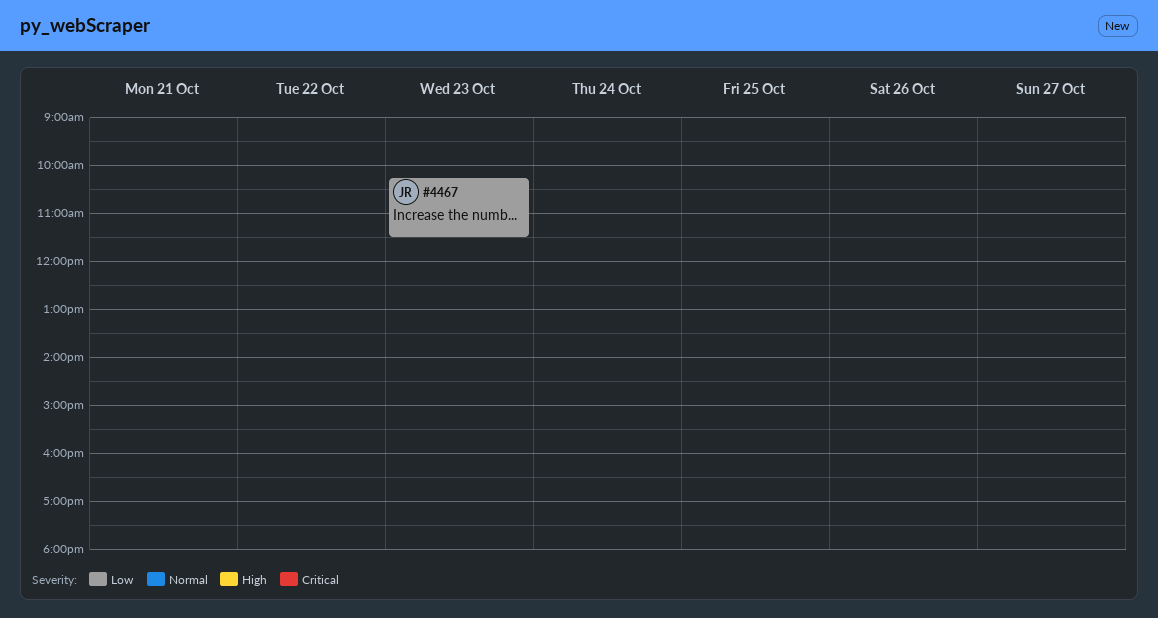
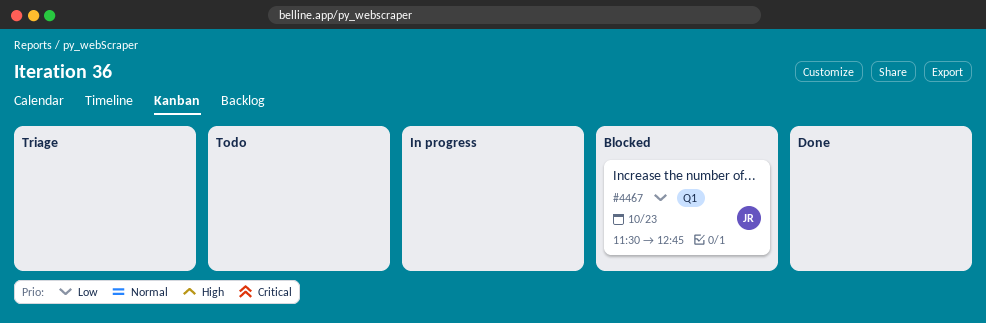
#4467, begins: 10:15 -> 11:30
#4467, ends: 11:30 -> 12:45

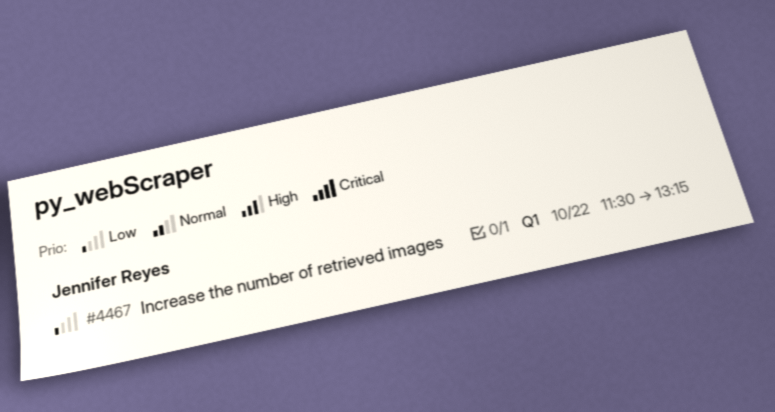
#4467, day: Oct 23 -> Oct 22
#4467, ends: 12:45 -> 13:15

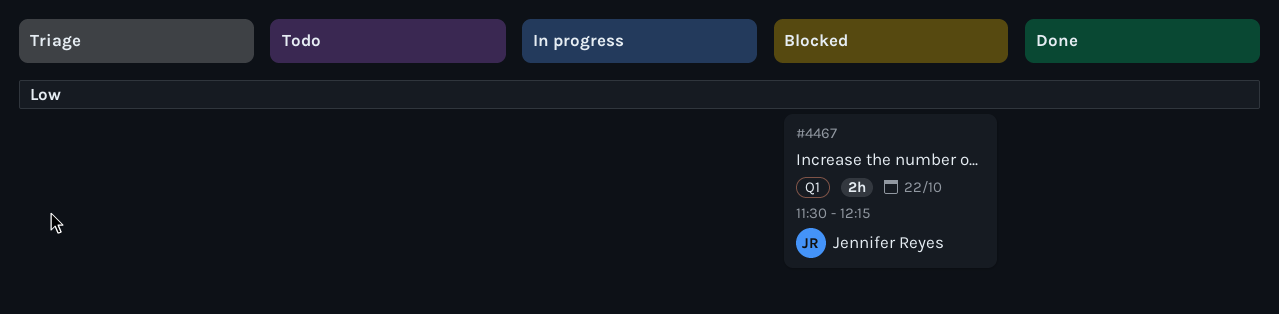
#4467, ends: 13:15 -> 12:15

